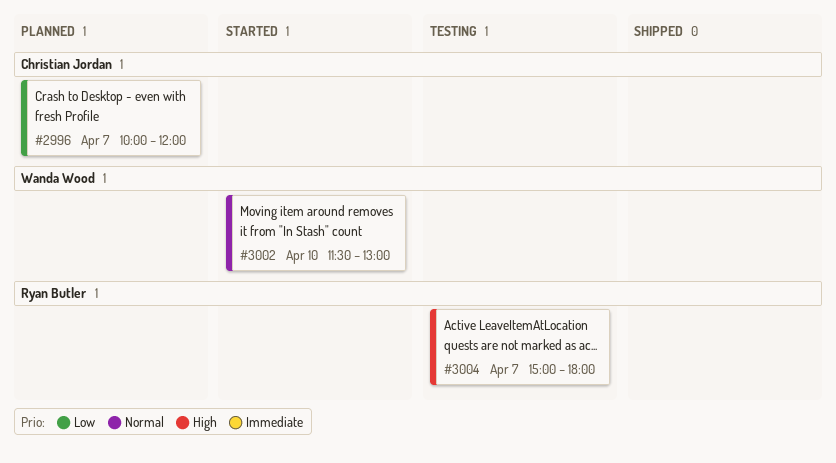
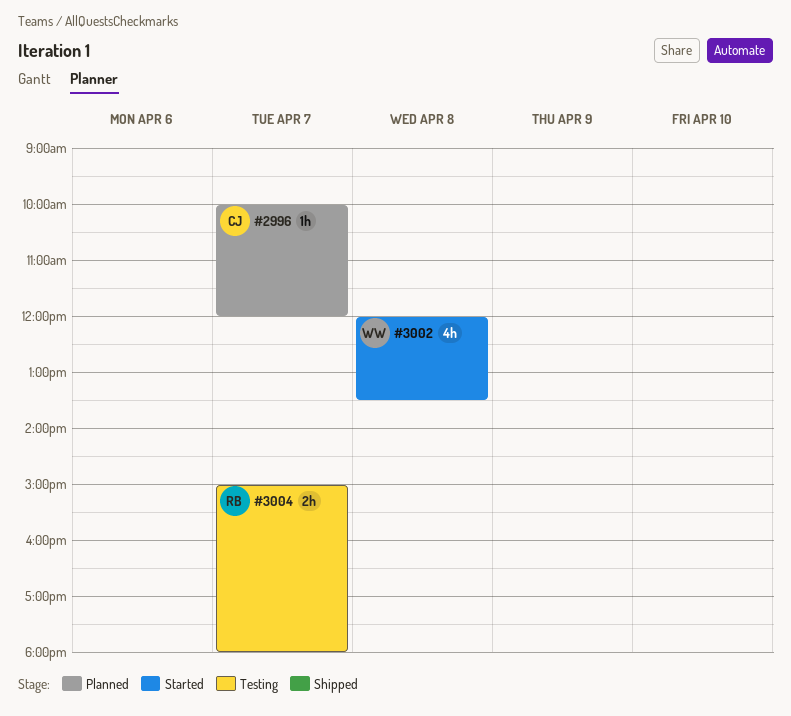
#3002, day: Apr 10 -> Apr 8
#3002, begins: 11:30 -> 12:00
#3002, ends: 13:00 -> 13:30

